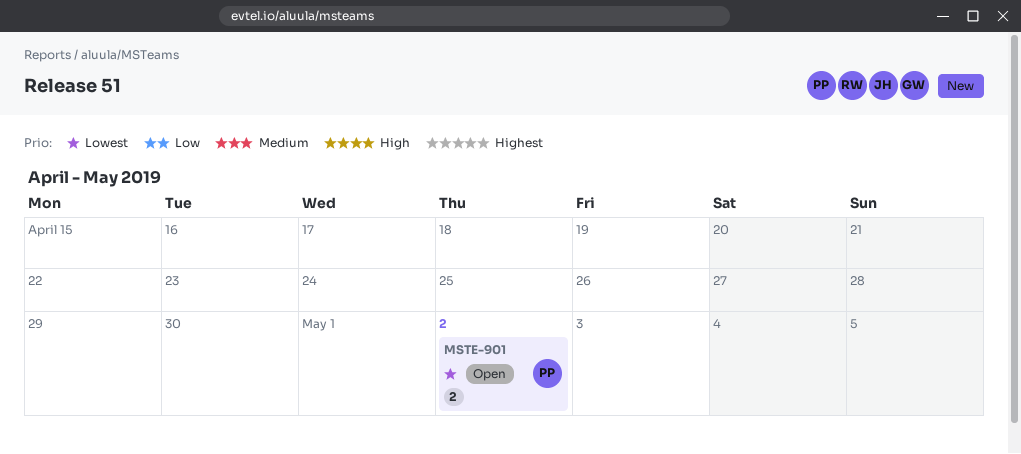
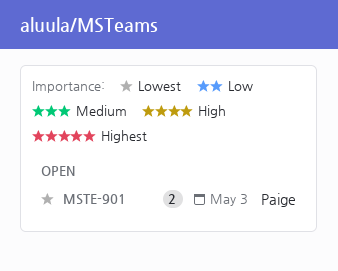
MSTE-901, due: May 2 -> May 3

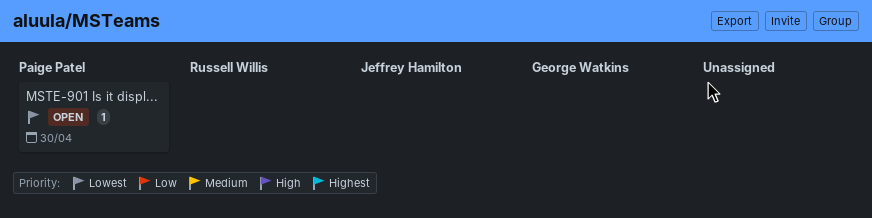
MSTE-901, estimate: 2 -> 1
MSTE-901, due: May 3 -> Apr 30

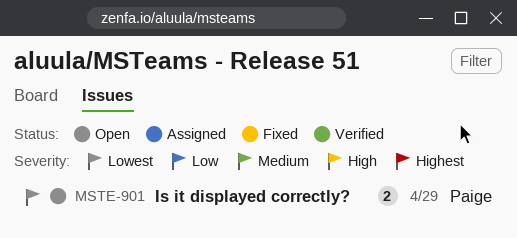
MSTE-901, estimate: 1 -> 2
MSTE-901, due: Apr 30 -> Apr 29

